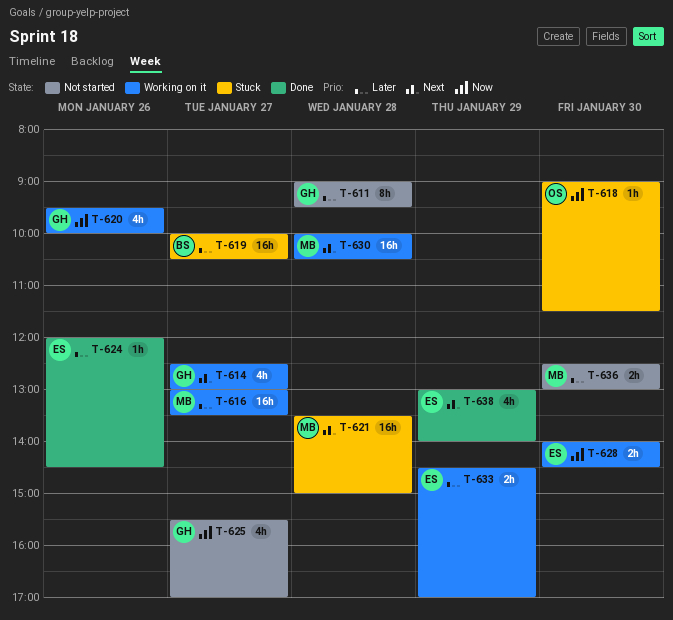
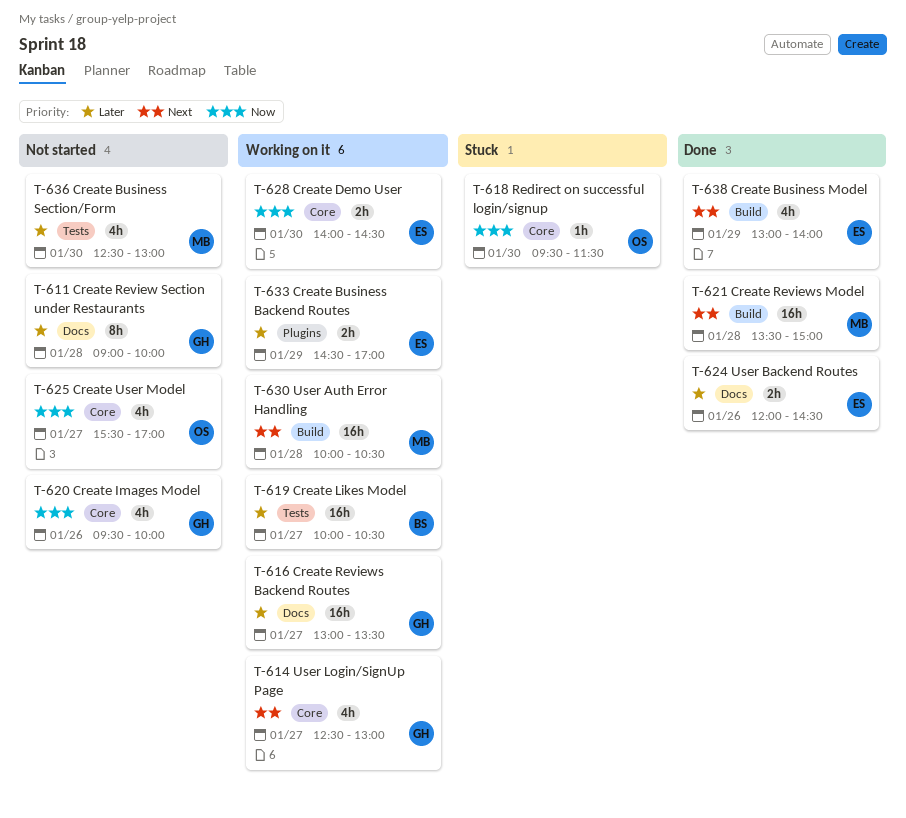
T-611, ends: 09:30 -> 10:00
T-616, owner: MB -> GH
T-618, begins: 09:00 -> 09:30
T-619, status: Stuck -> Working on it
T-620, status: Working on it -> Not started
T-621, status: Stuck -> Done
T-624, estimate: 1h -> 2h
T-625, owner: GH -> OS
T-636, estimate: 2h -> 4h

